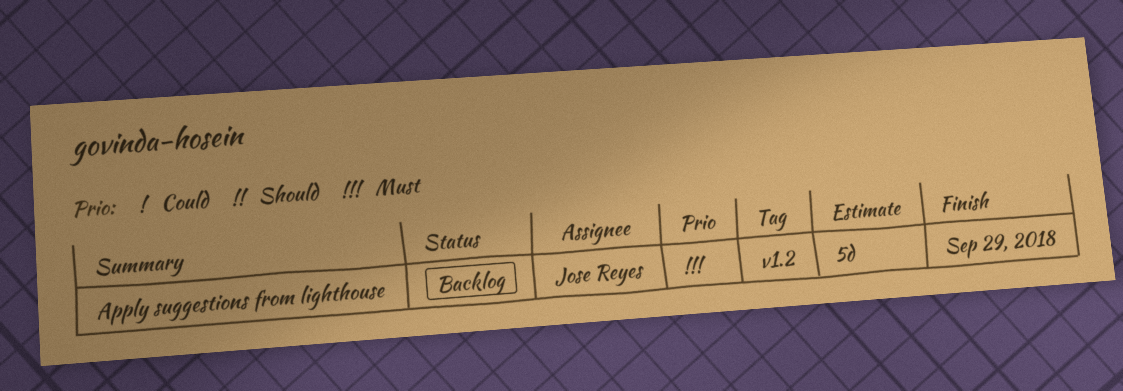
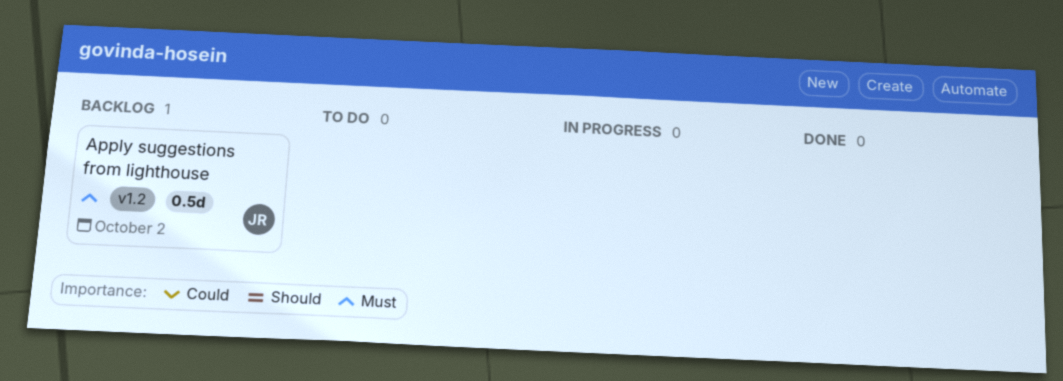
Apply suggestions from lighthouse, estimate: 5d -> 0.5d
Apply suggestions from lighthouse, due: Sep 29 -> Oct 2

